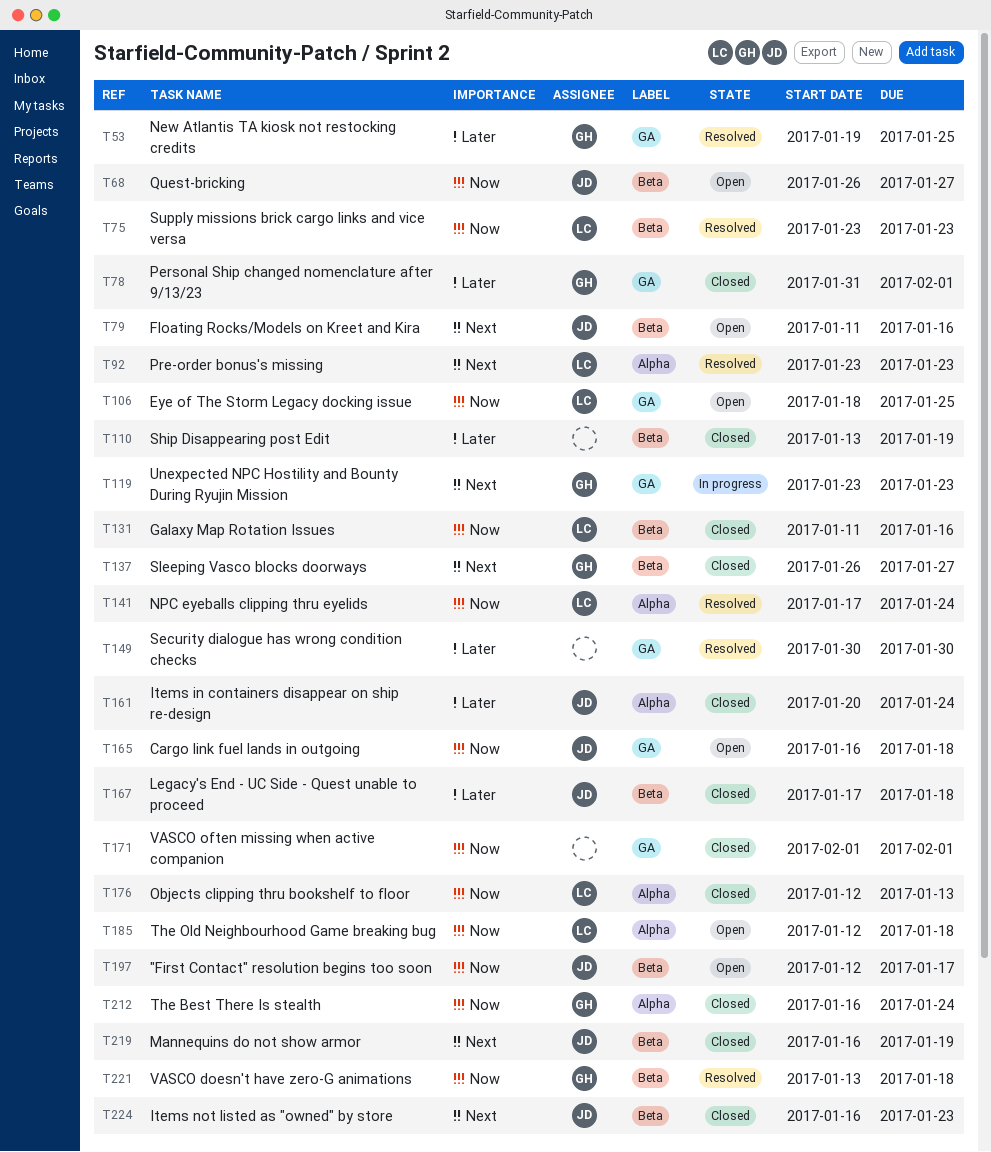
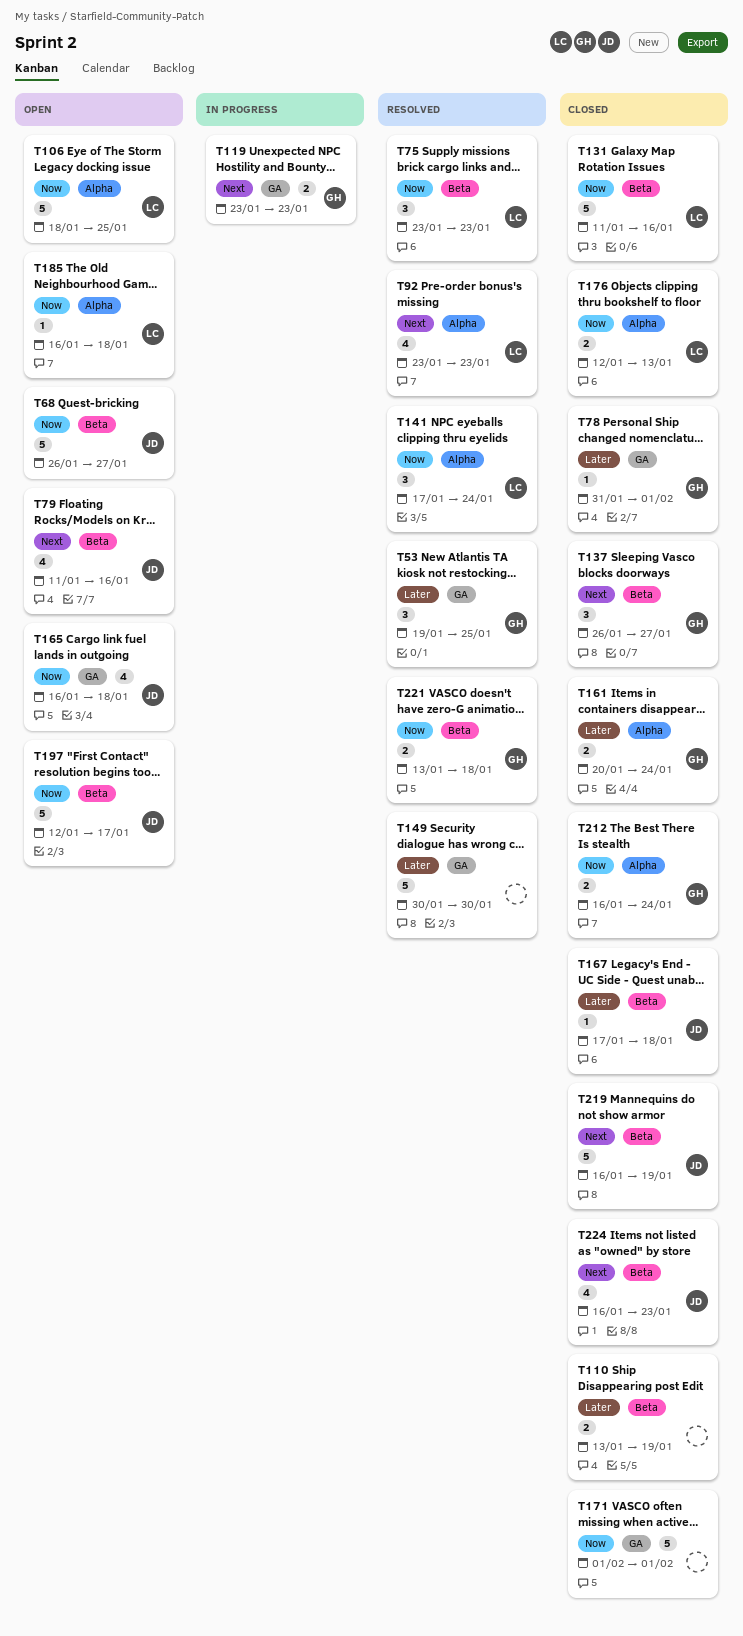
T106, label: GA -> Alpha
T161, owner: JD -> GH
T185, start: Jan 12 -> Jan 16

